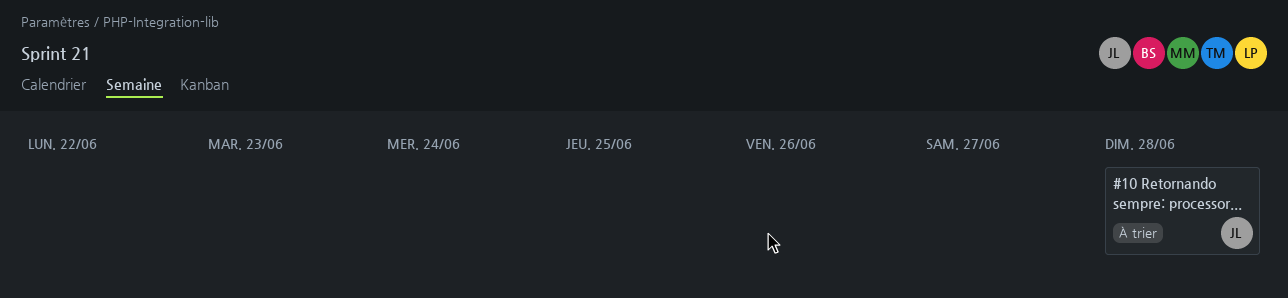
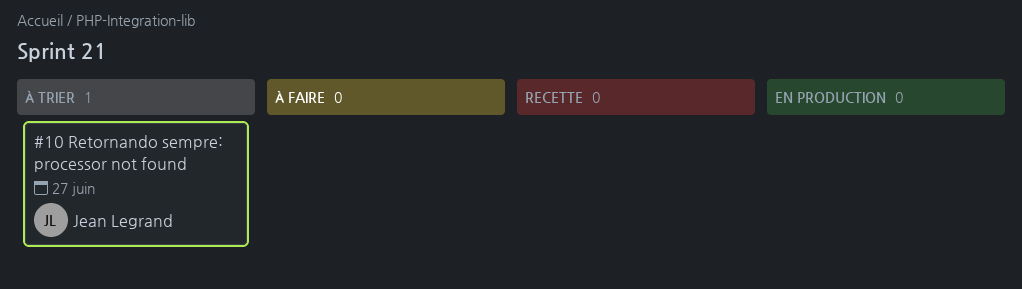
#10, due: Jun 28 -> Jun 27

